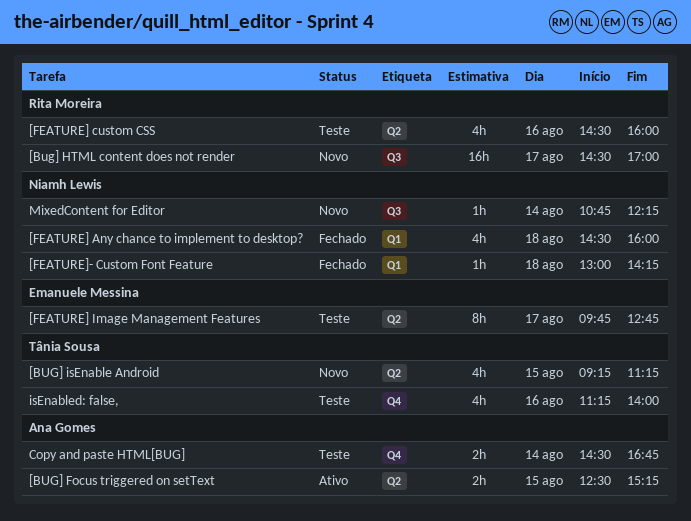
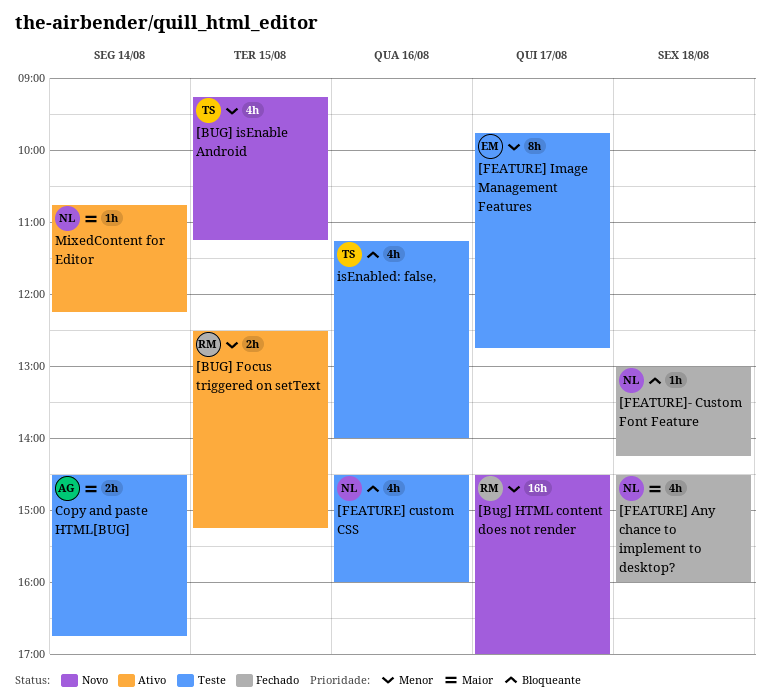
[BUG] Focus triggered on setText, owner: Ana Gomes -> Rita Moreira
[FEATURE] custom CSS, owner: Rita Moreira -> Niamh Lewis
MixedContent for Editor, status: Novo -> Ativo

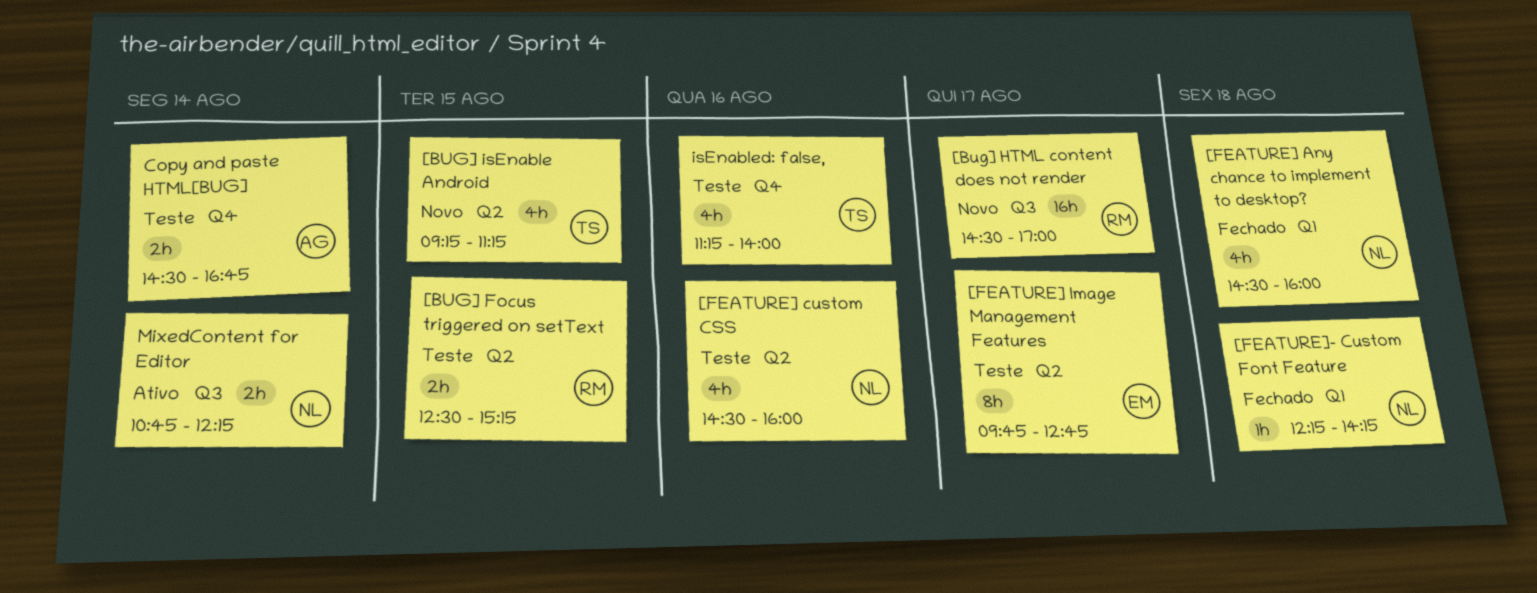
[BUG] Focus triggered on setText, status: Ativo -> Teste
[FEATURE]- Custom Font Feature, begins: 13:00 -> 12:15
MixedContent for Editor, estimate: 1h -> 2h

